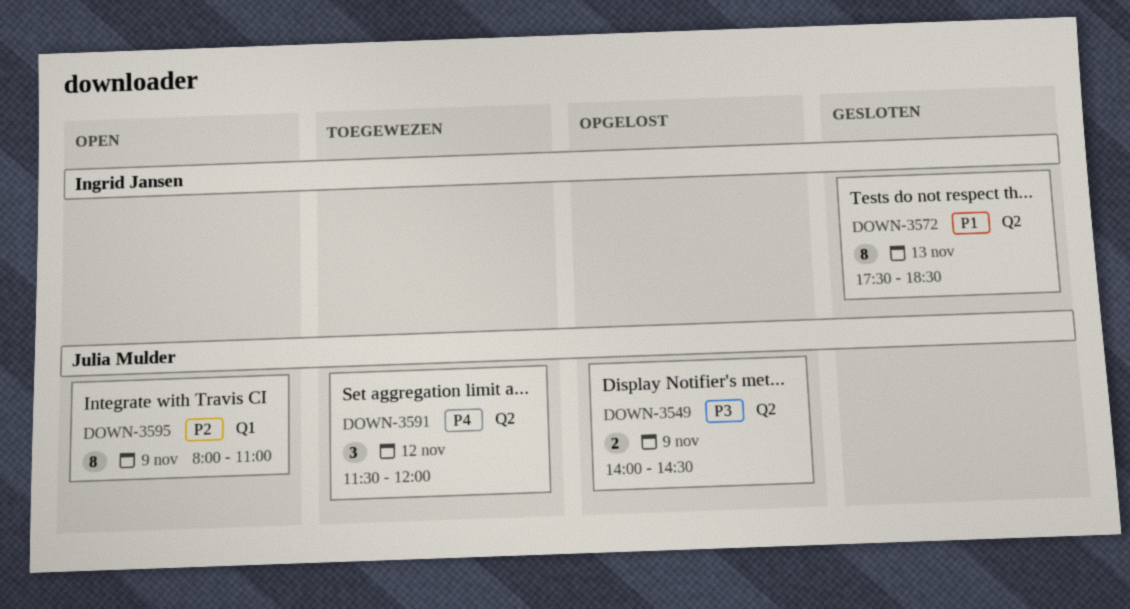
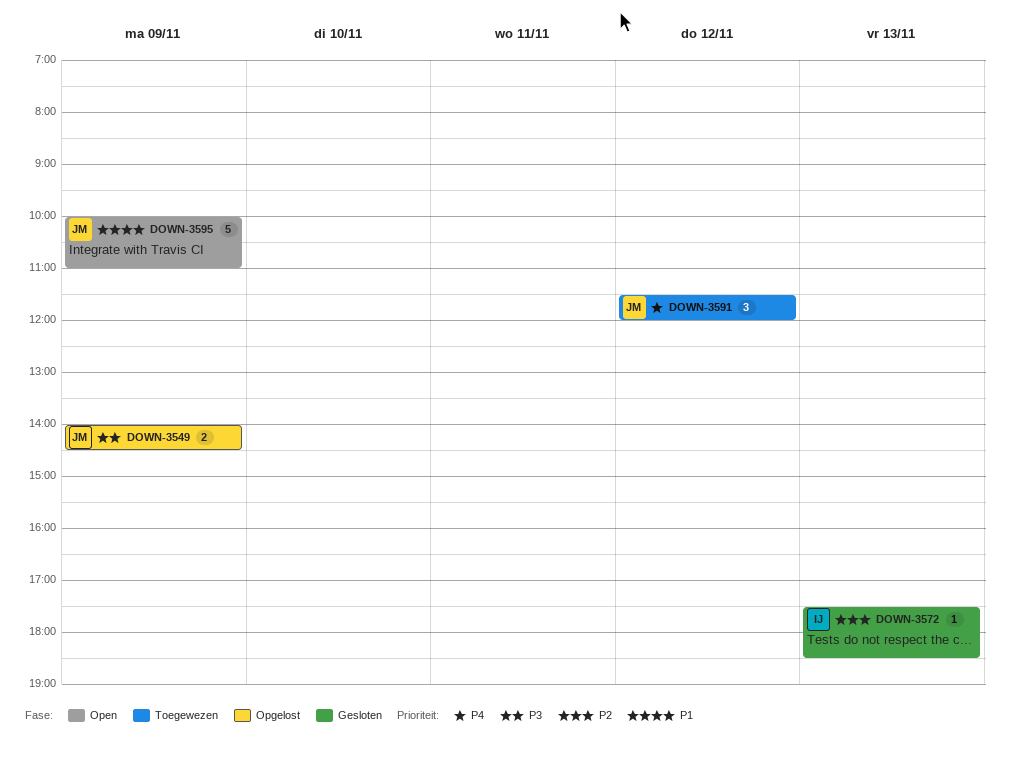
DOWN-3572, priority: P1 -> P2
DOWN-3572, estimate: 8 -> 1
DOWN-3595, priority: P2 -> P1
DOWN-3595, estimate: 8 -> 5
DOWN-3595, begins: 08:00 -> 10:00

